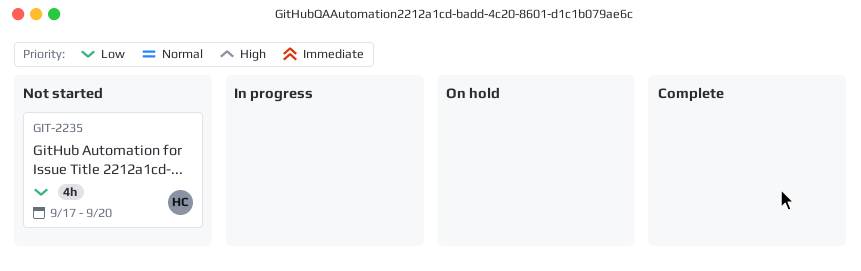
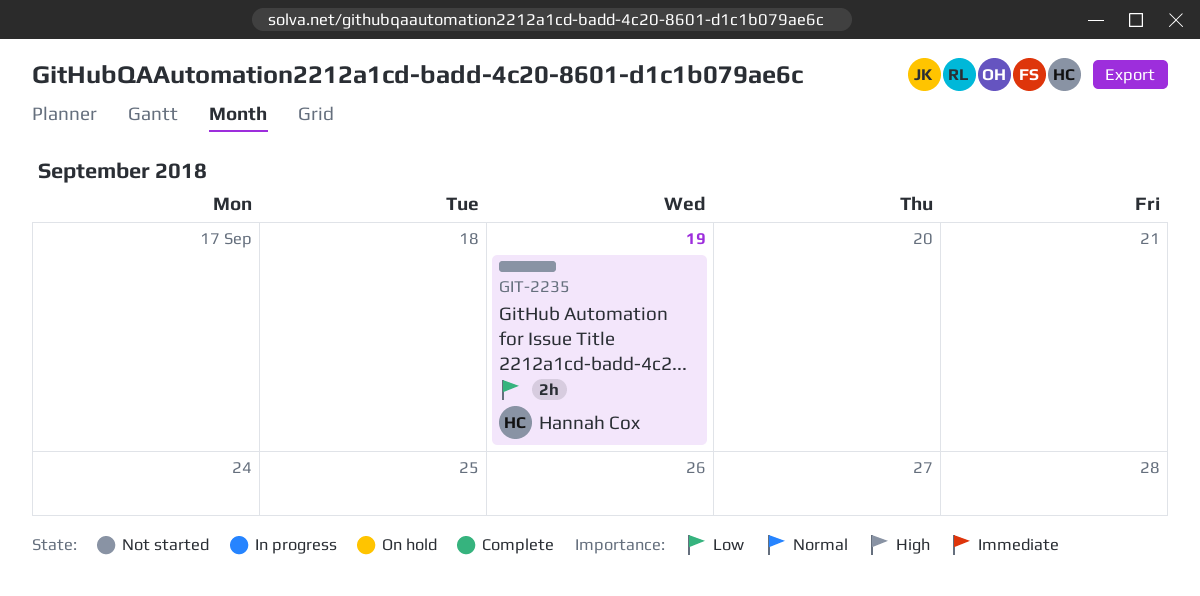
GIT-2235, estimate: 4h -> 2h
GIT-2235, due: Sep 20 -> Sep 19

